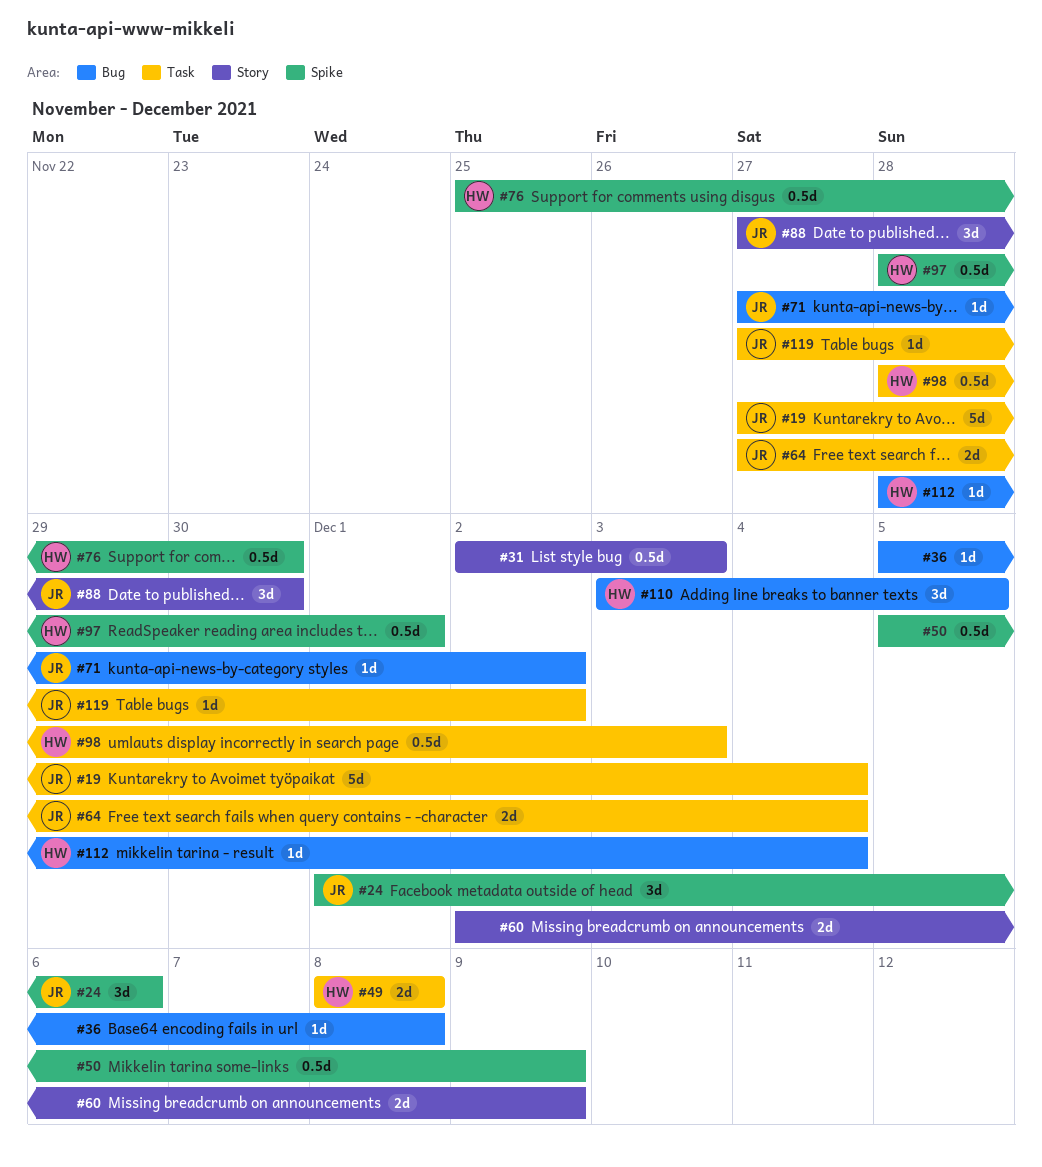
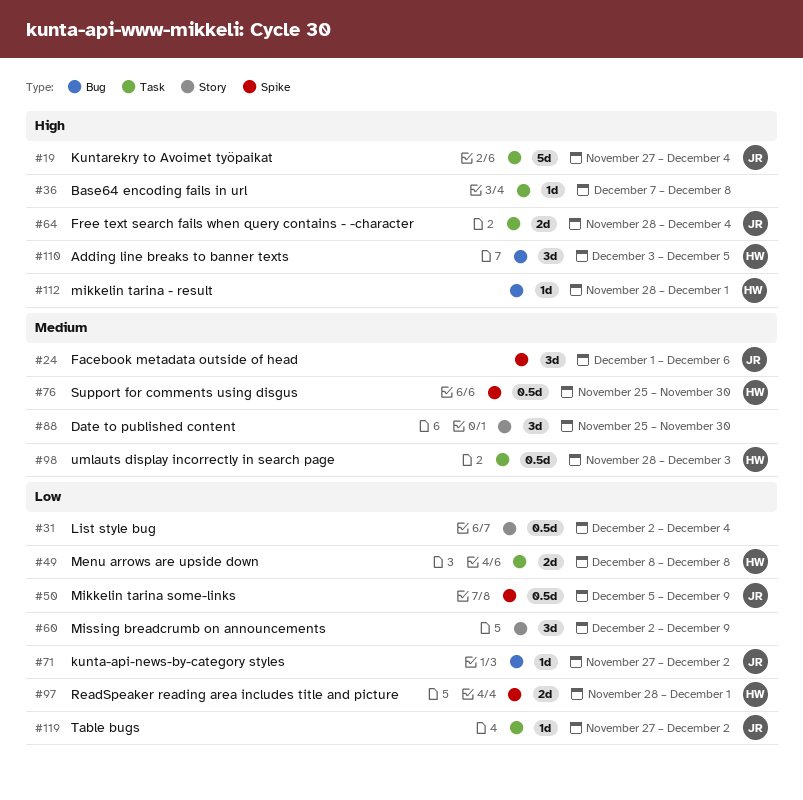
#31, due: Dec 3 -> Dec 4
#36, label: Bug -> Task
#36, start: Dec 5 -> Dec 7
#50, owner: none -> JR
#60, estimate: 2d -> 3d
#64, start: Nov 27 -> Nov 28
#88, owner: JR -> none
#88, start: Nov 27 -> Nov 25
#97, estimate: 0.5d -> 2d
#112, due: Dec 4 -> Dec 1

